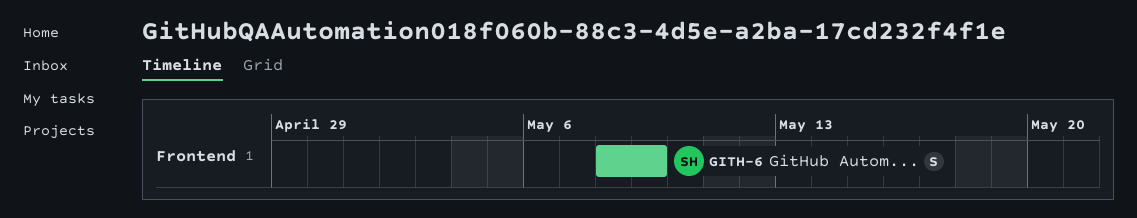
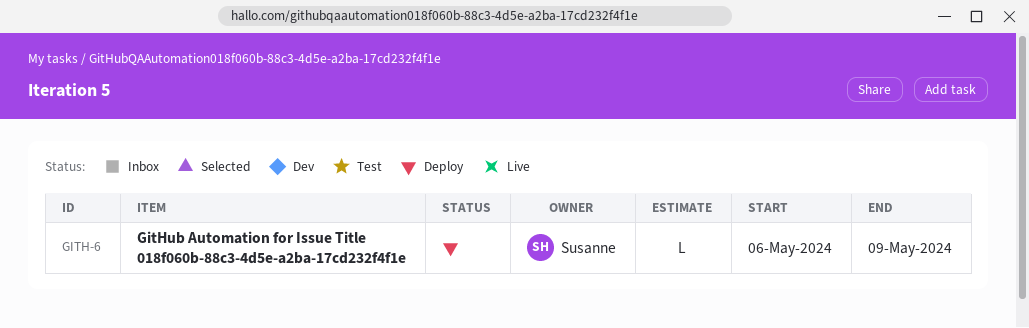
GITH-6, estimate: S -> L
GITH-6, start: May 8 -> May 6

